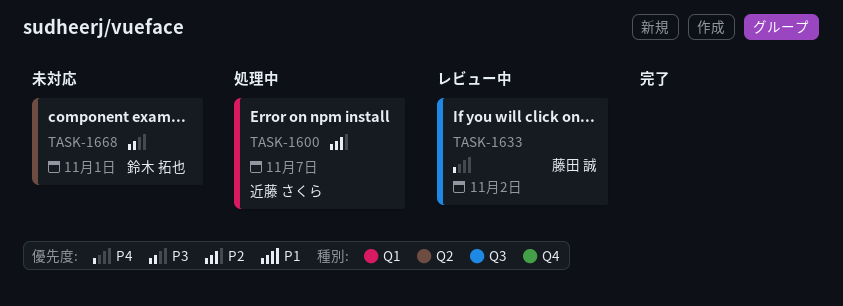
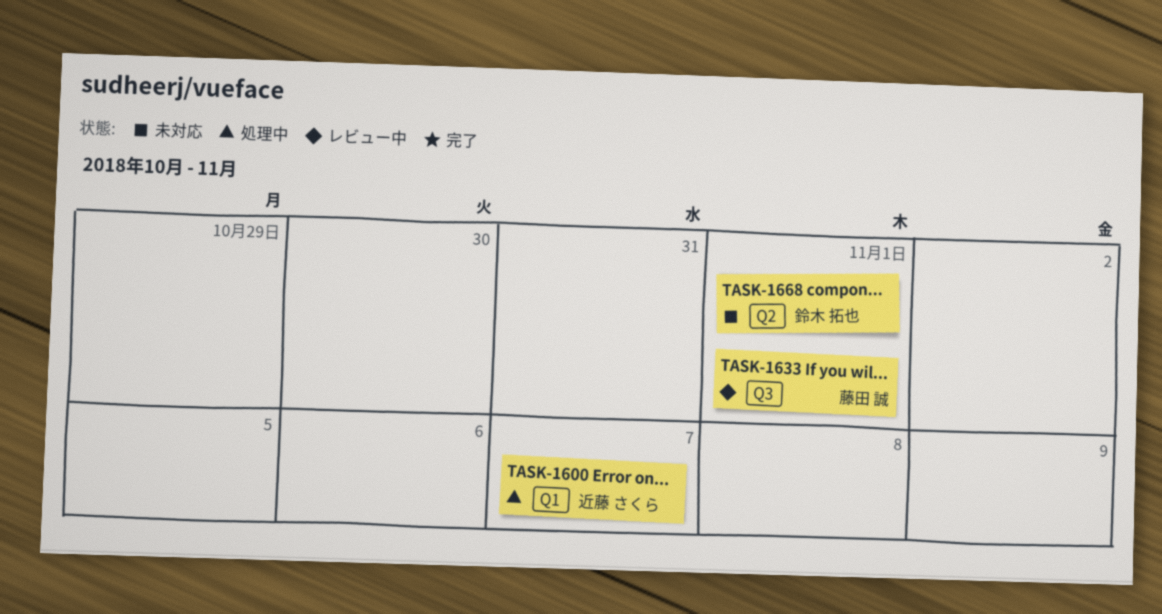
TASK-1633, due: Nov 2 -> Nov 1

